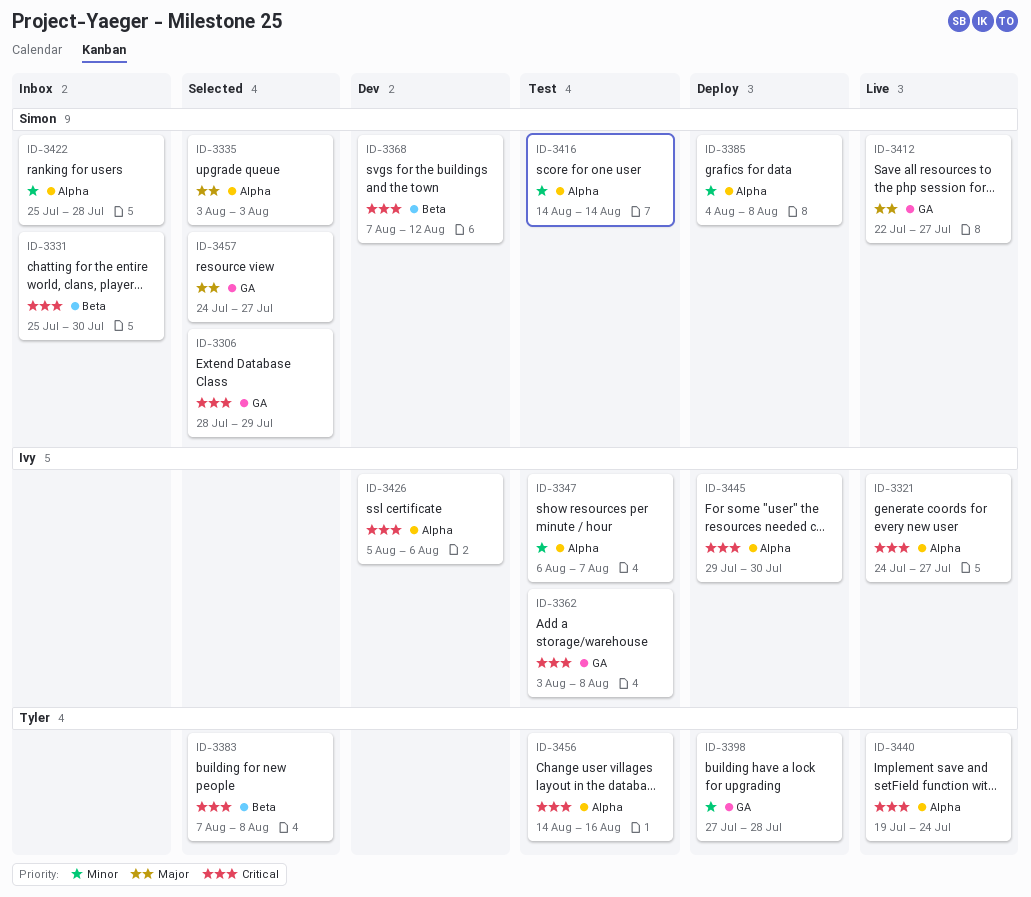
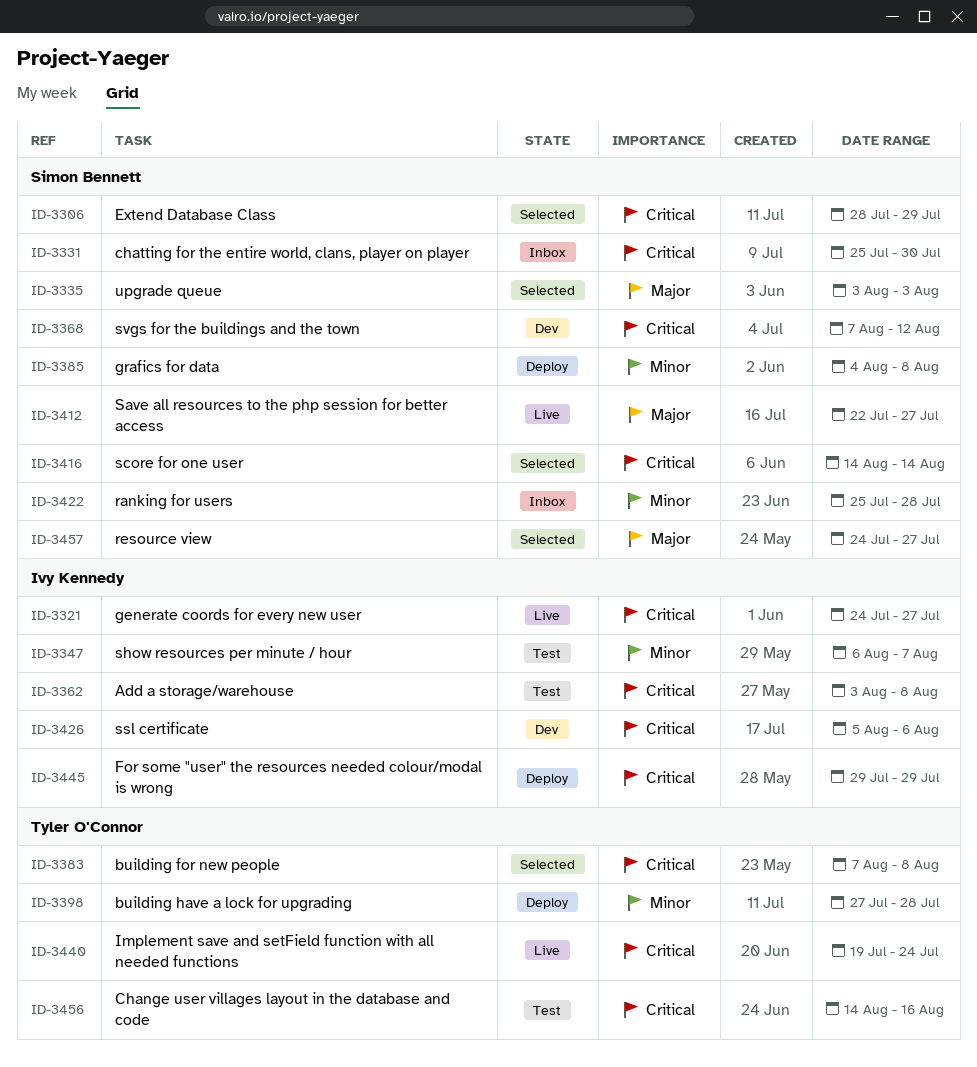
ID-3416, status: Test -> Selected
ID-3416, priority: Minor -> Critical
ID-3445, due: Jul 30 -> Jul 29

